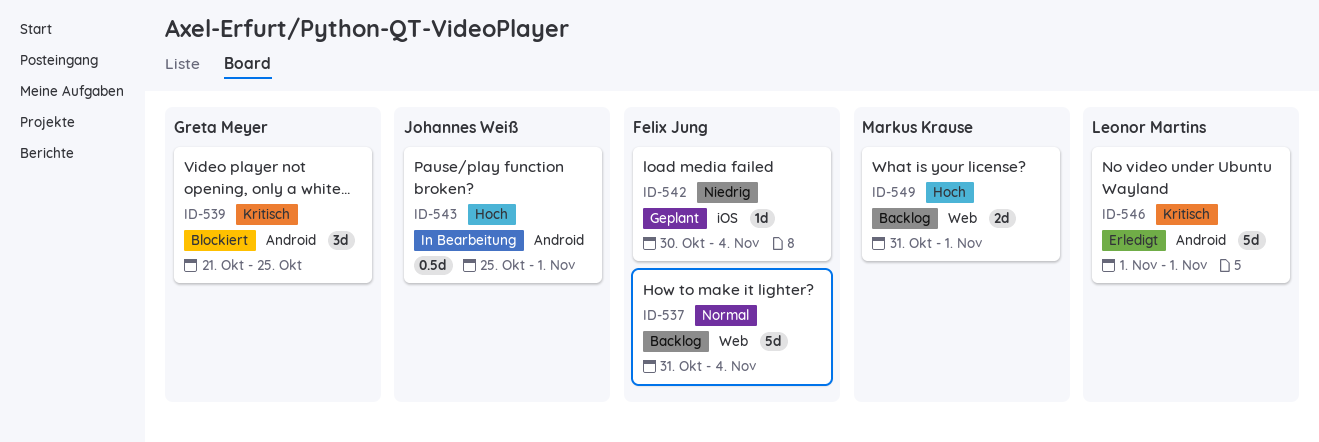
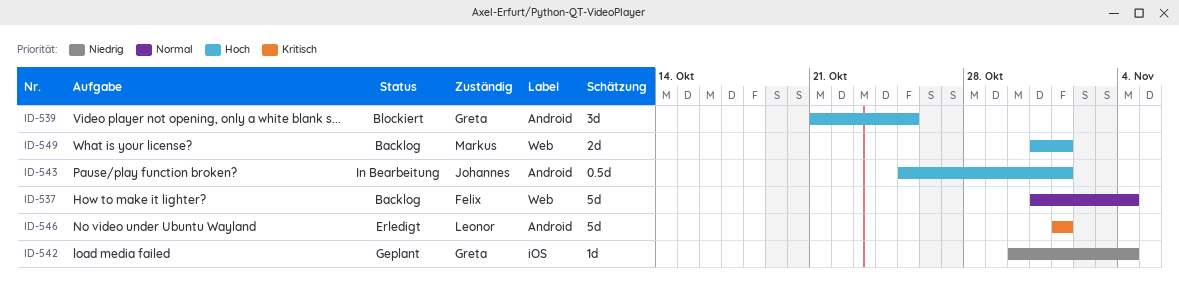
ID-539, priority: Kritisch -> Hoch
ID-542, owner: Felix Jung -> Greta Meyer

